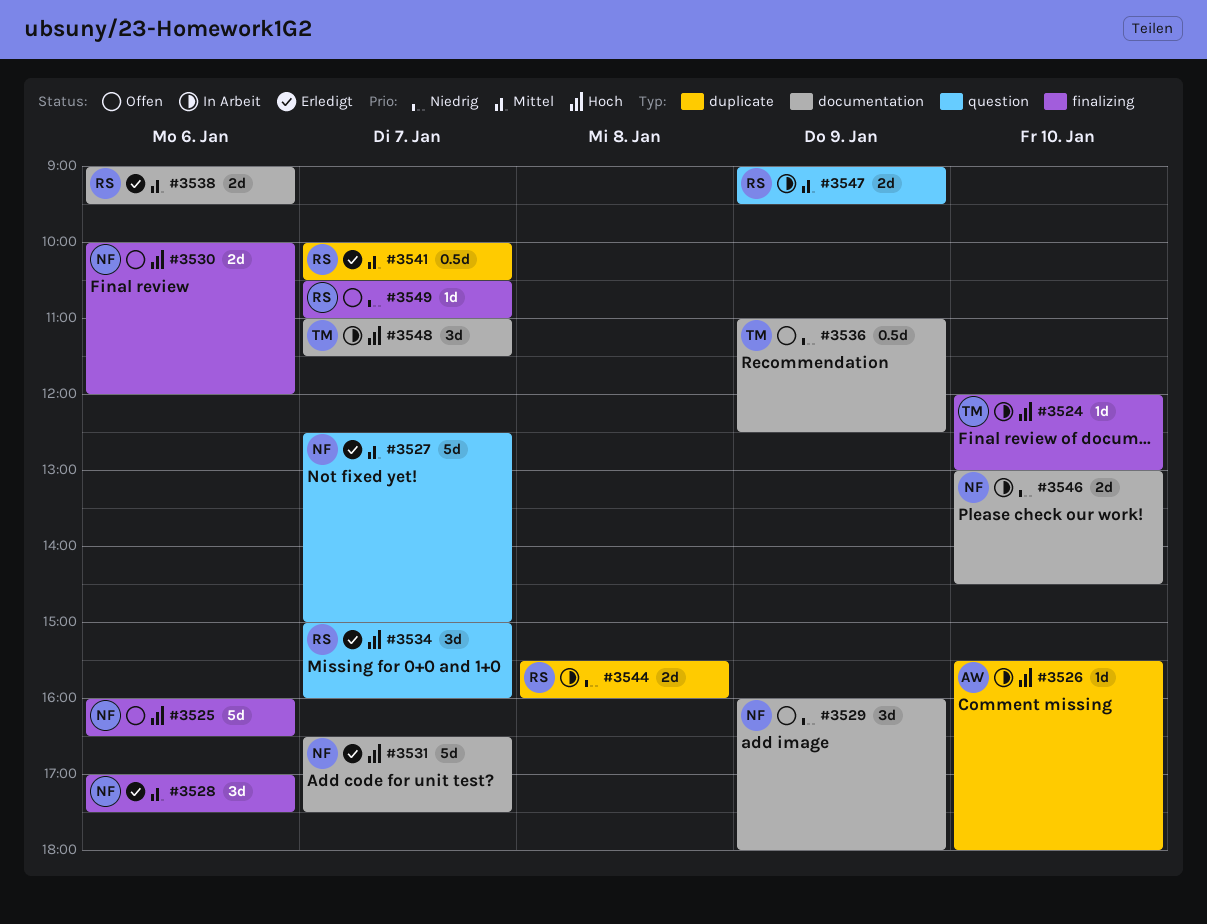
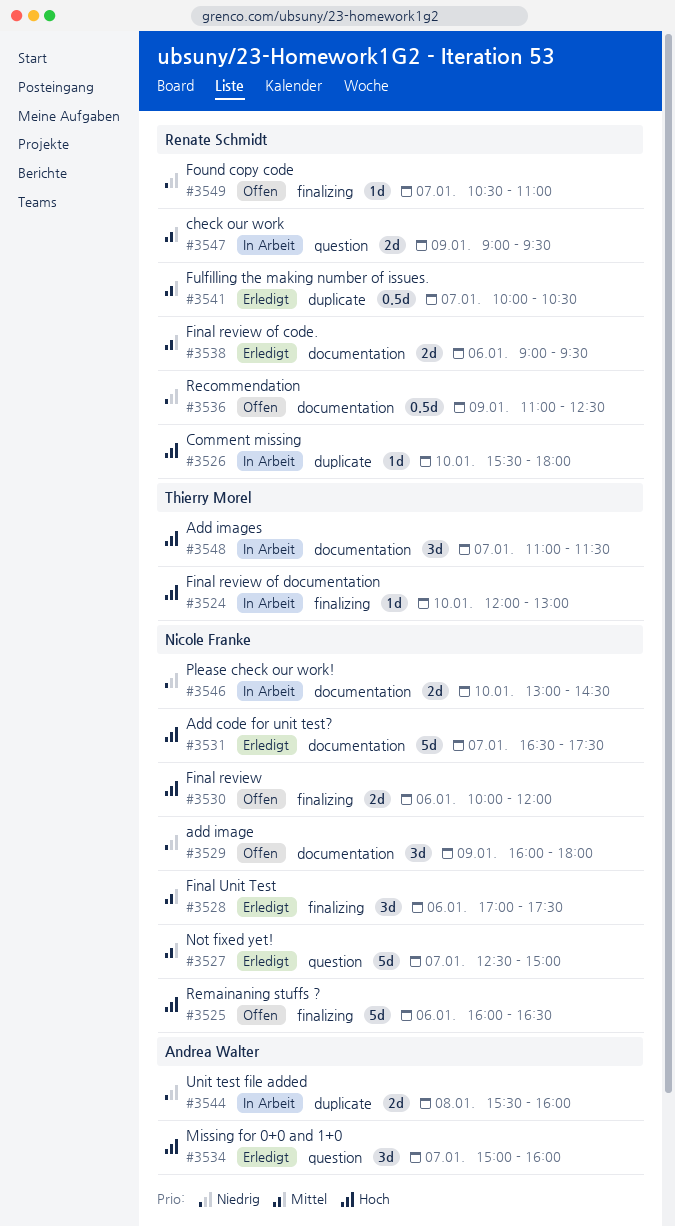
#3526, owner: Andrea Walter -> Renate Schmidt
#3534, owner: Renate Schmidt -> Andrea Walter
#3536, owner: Thierry Morel -> Renate Schmidt
#3544, owner: Renate Schmidt -> Andrea Walter

